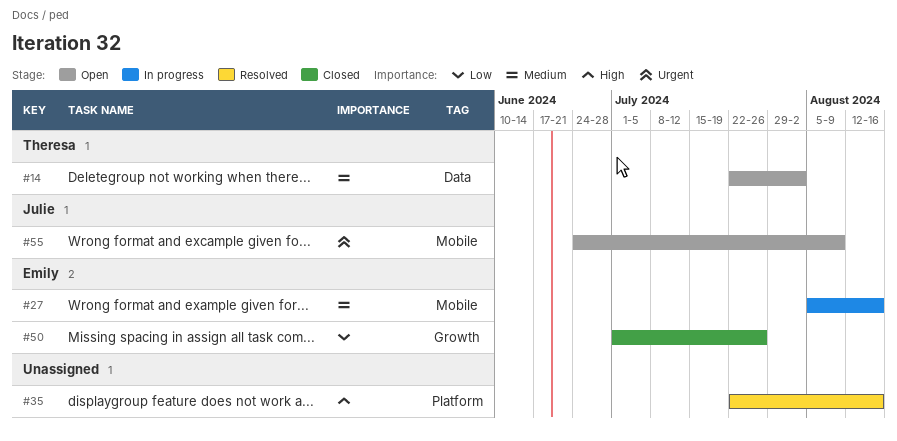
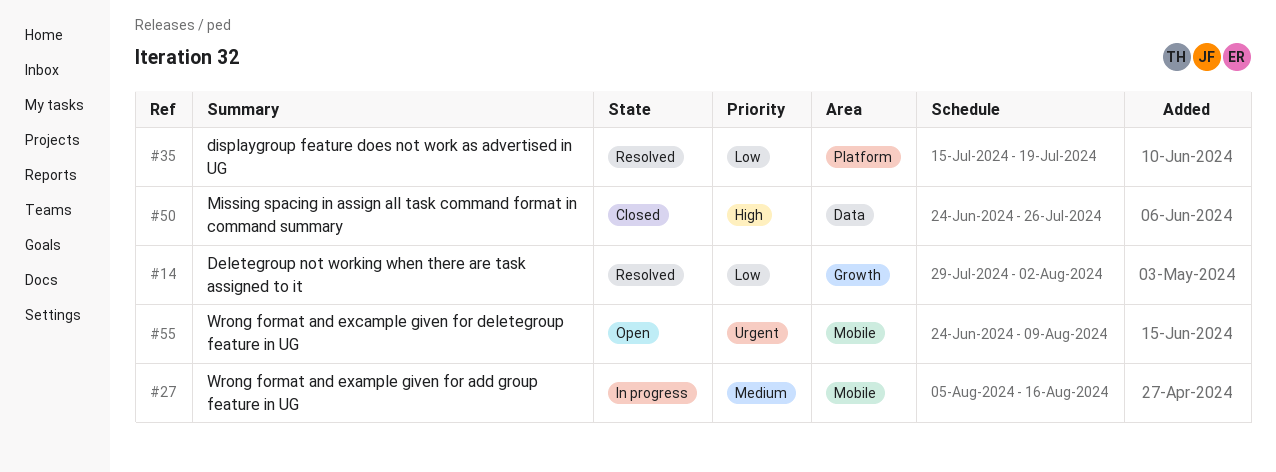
#14, status: Open -> Resolved
#14, priority: Medium -> Low
#14, label: Data -> Growth
#14, start: Jul 22 -> Jul 29
#35, priority: High -> Low
#35, start: Jul 22 -> Jul 15
#35, due: Aug 16 -> Jul 19
#50, priority: Low -> High
#50, label: Growth -> Data
#50, start: Jul 1 -> Jun 24

